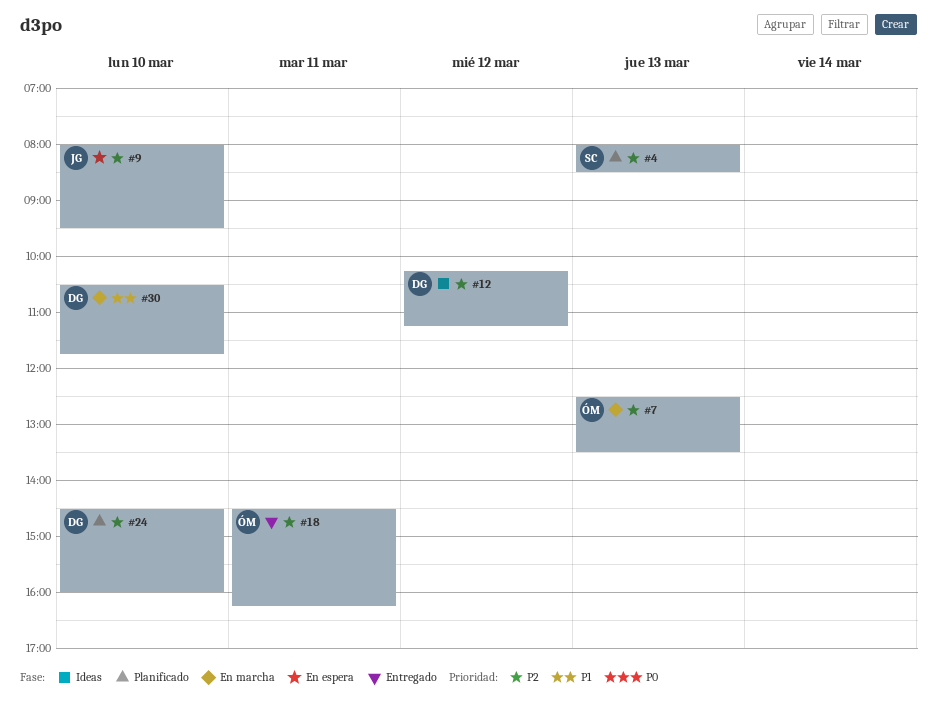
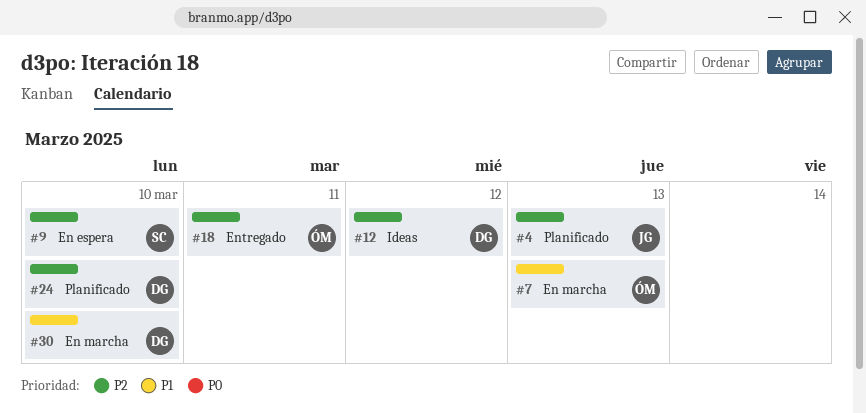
#4, owner: SC -> JG
#7, priority: P2 -> P1
#9, owner: JG -> SC

